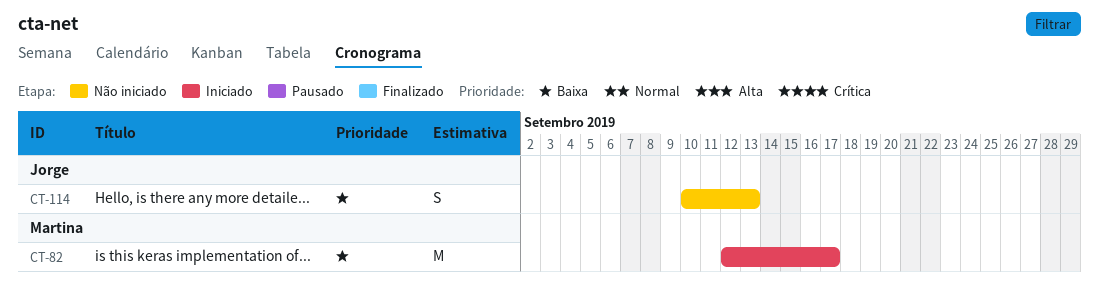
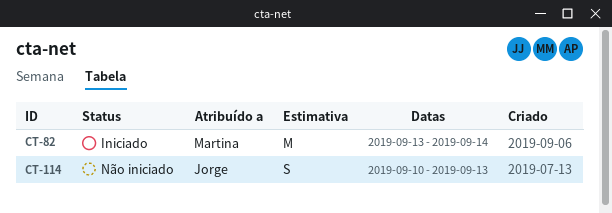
CT-82, start: Sep 12 -> Sep 13
CT-82, due: Sep 17 -> Sep 14

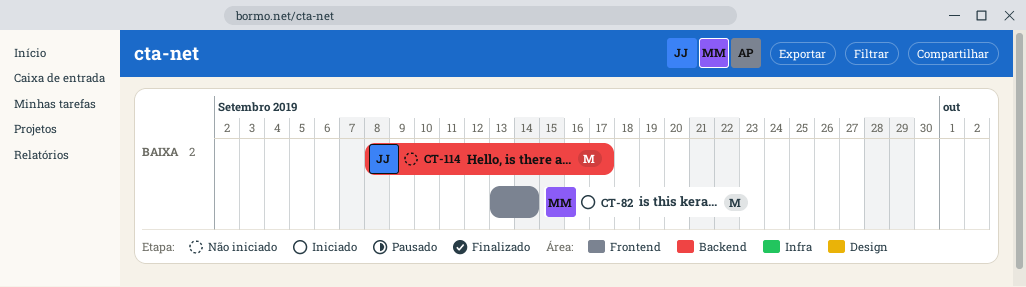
CT-114, estimate: S -> M
CT-114, start: Sep 10 -> Sep 8
CT-114, due: Sep 13 -> Sep 17

